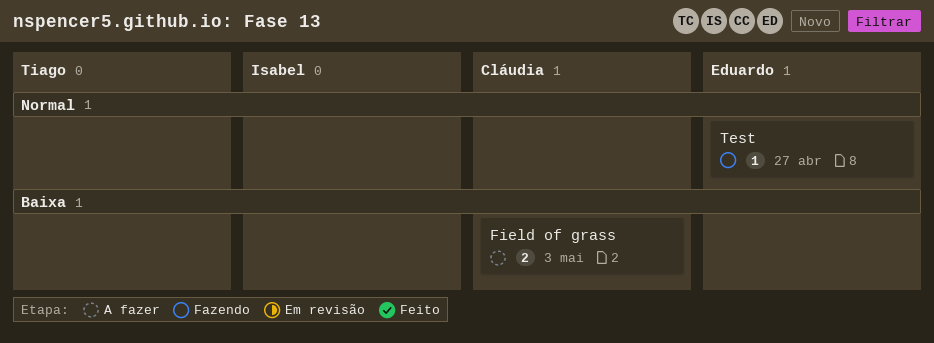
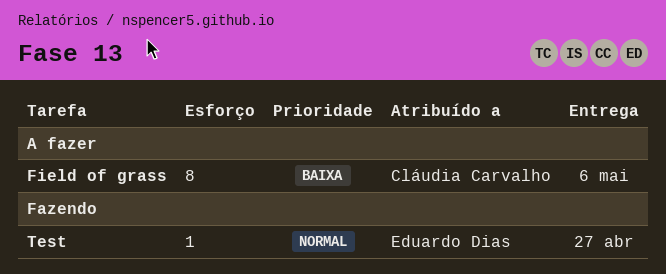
Field of grass, estimate: 2 -> 8
Field of grass, due: May 3 -> May 6

